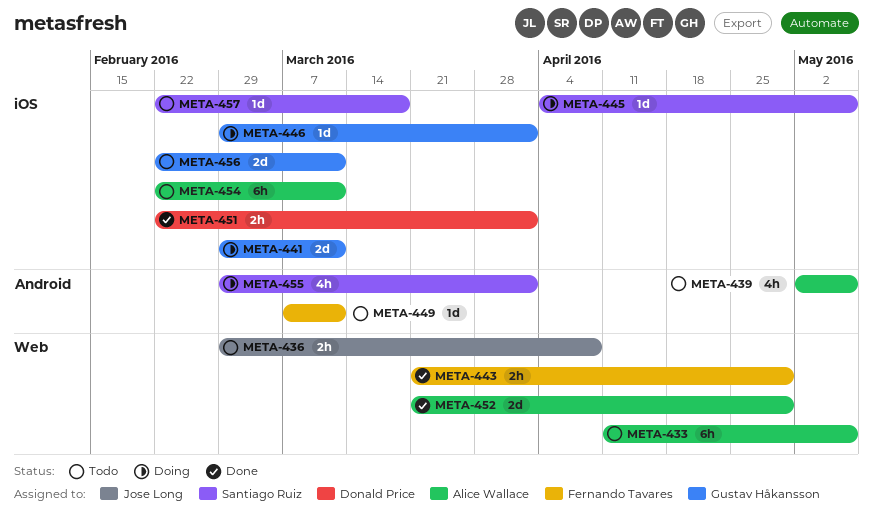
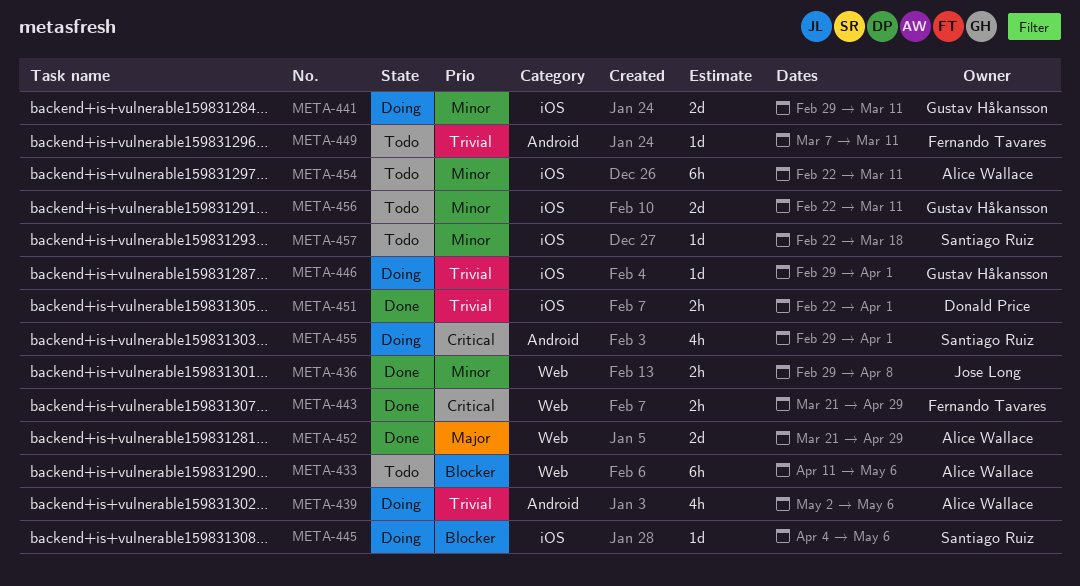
META-436, status: Todo -> Done
META-439, status: Todo -> Doing

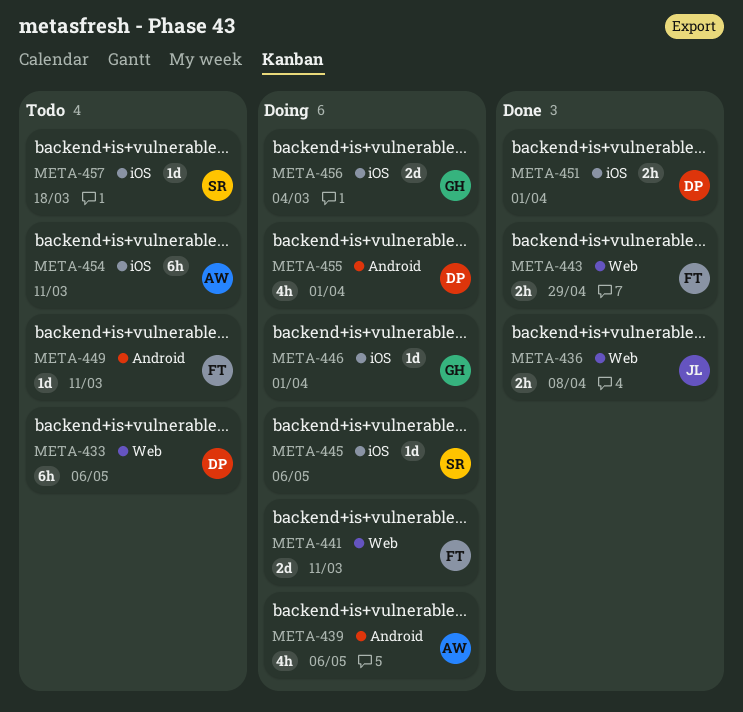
META-433, owner: Alice Wallace -> Donald Price
META-441, owner: Gustav Håkansson -> Fernando Tavares
META-441, label: iOS -> Web
META-452: present -> none
META-455, owner: Santiago Ruiz -> Donald Price
META-456, status: Todo -> Doing
META-456, due: Mar 11 -> Mar 4

